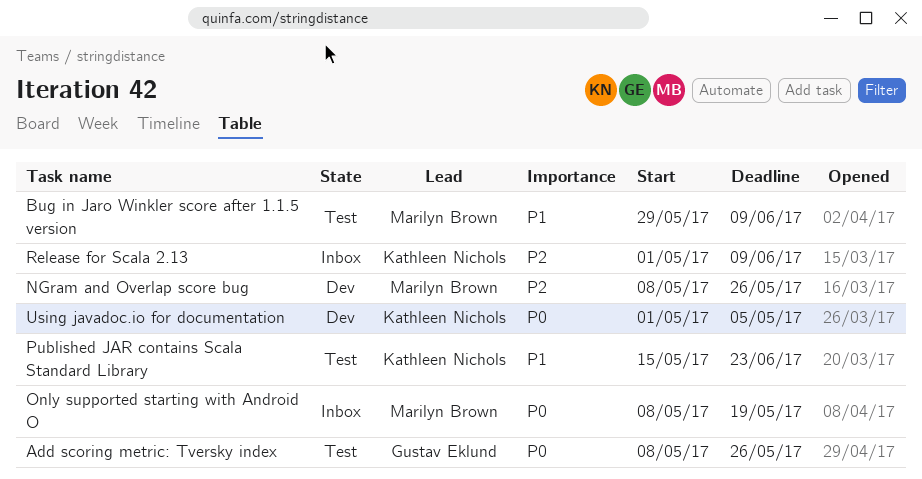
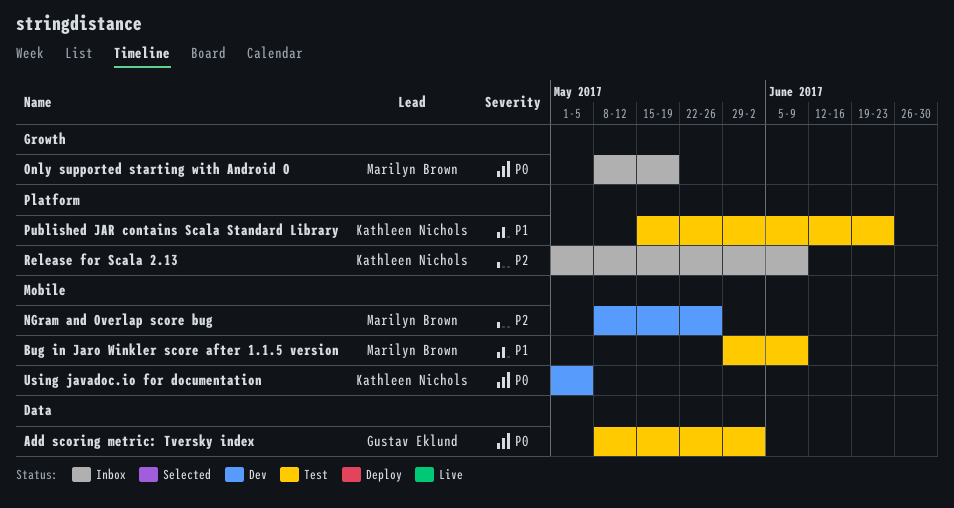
Add scoring metric: Tversky index, due: May 26 -> Jun 2

